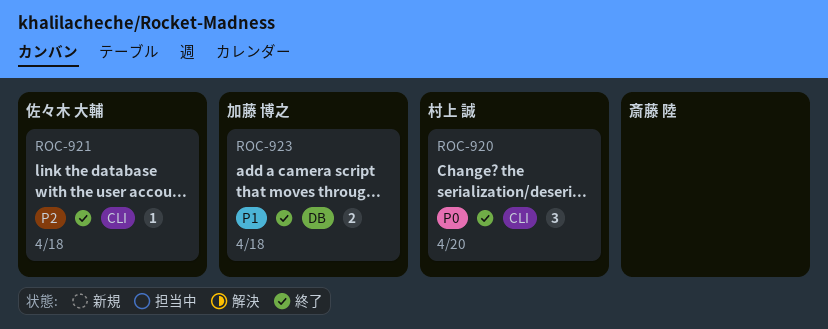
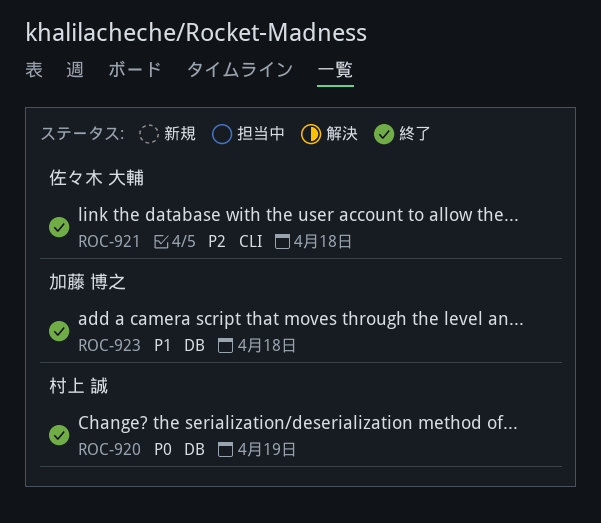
ROC-920, label: CLI -> DB
ROC-920, due: Apr 20 -> Apr 19

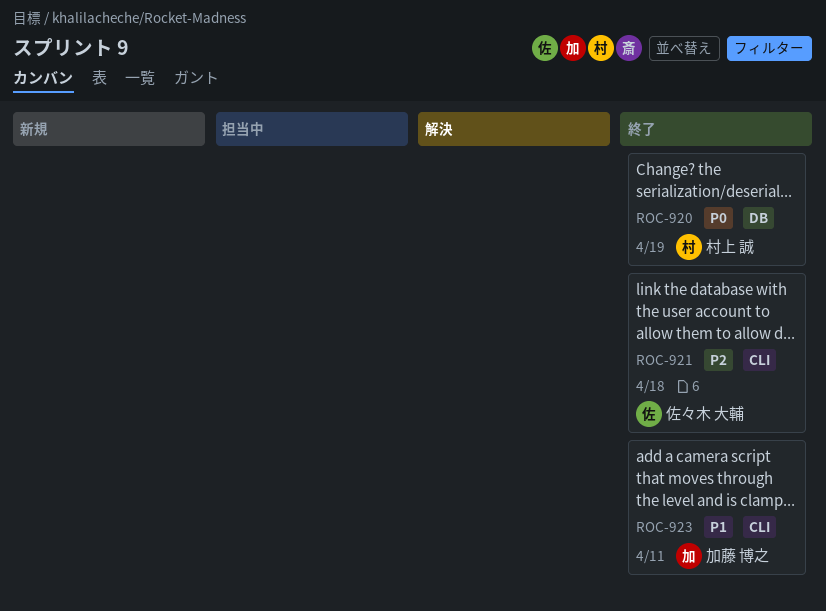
ROC-923, label: DB -> CLI
ROC-923, due: Apr 18 -> Apr 11

